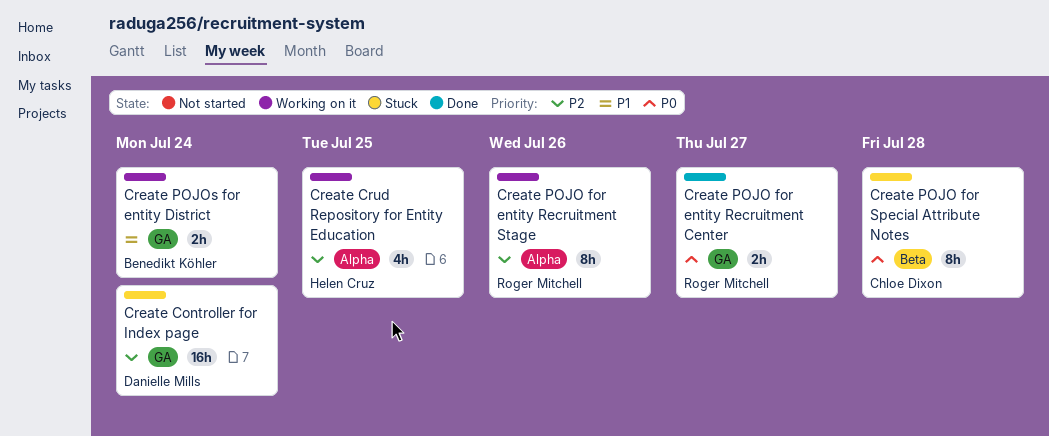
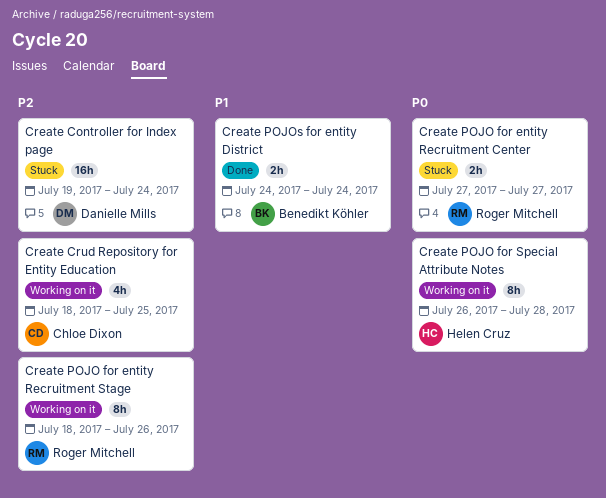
Create Crud Repository for Entity Education, owner: Helen Cruz -> Chloe Dixon
Create POJO for entity Recruitment Center, status: Done -> Stuck
Create POJO for Special Attribute Notes, status: Stuck -> Working on it
Create POJO for Special Attribute Notes, owner: Chloe Dixon -> Helen Cruz
Create POJOs for entity District, status: Working on it -> Done

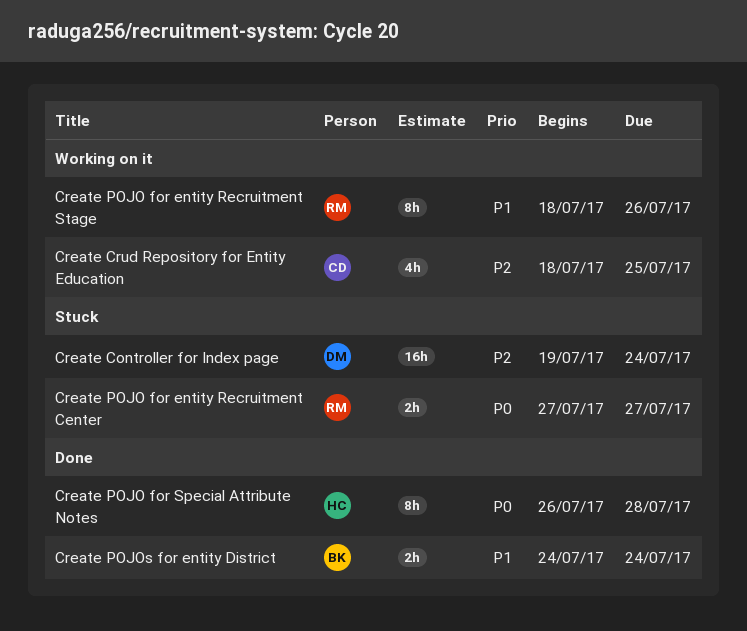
Create POJO for entity Recruitment Stage, priority: P2 -> P1
Create POJO for Special Attribute Notes, status: Working on it -> Done

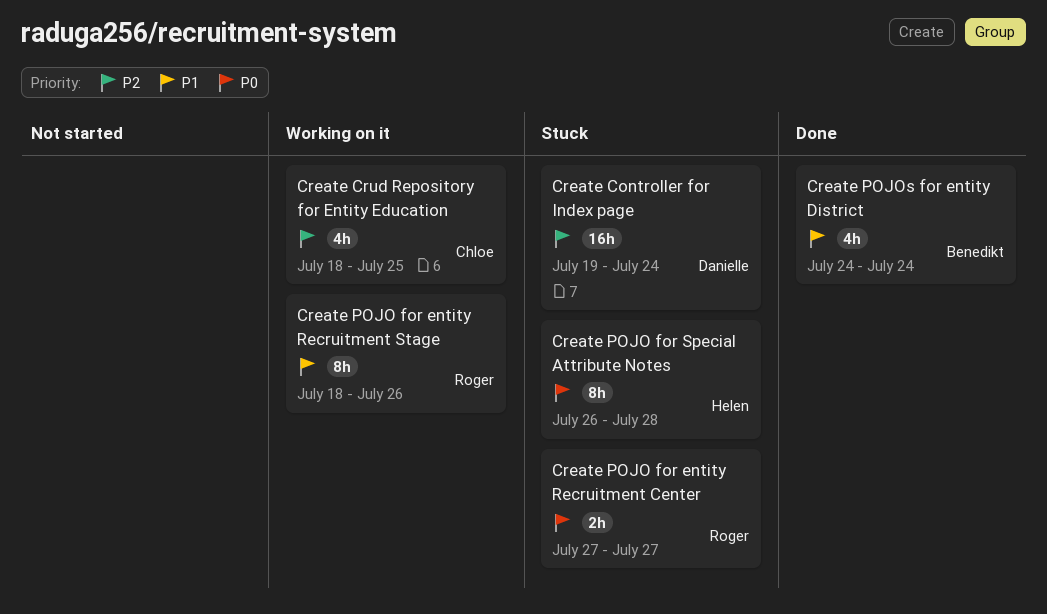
Create POJO for Special Attribute Notes, status: Done -> Stuck
Create POJOs for entity District, estimate: 2h -> 4h

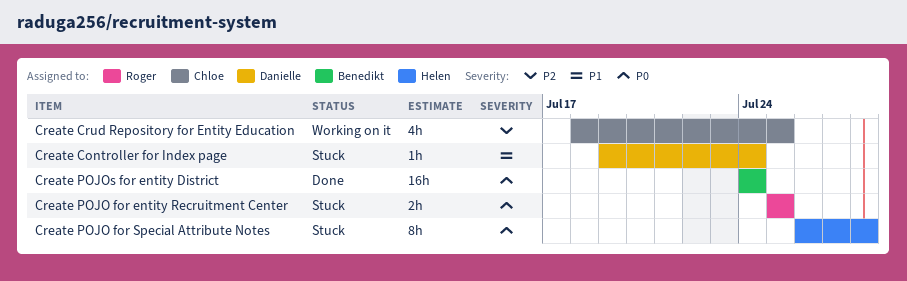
Create Controller for Index page, priority: P2 -> P1
Create Controller for Index page, estimate: 16h -> 1h
Create POJO for entity Recruitment Center, start: Jul 27 -> Jul 25
Create POJO for entity Recruitment Center, due: Jul 27 -> Jul 25
Create POJO for entity Recruitment Stage: present -> none
Create POJOs for entity District, priority: P1 -> P0
Create POJOs for entity District, estimate: 4h -> 16h

